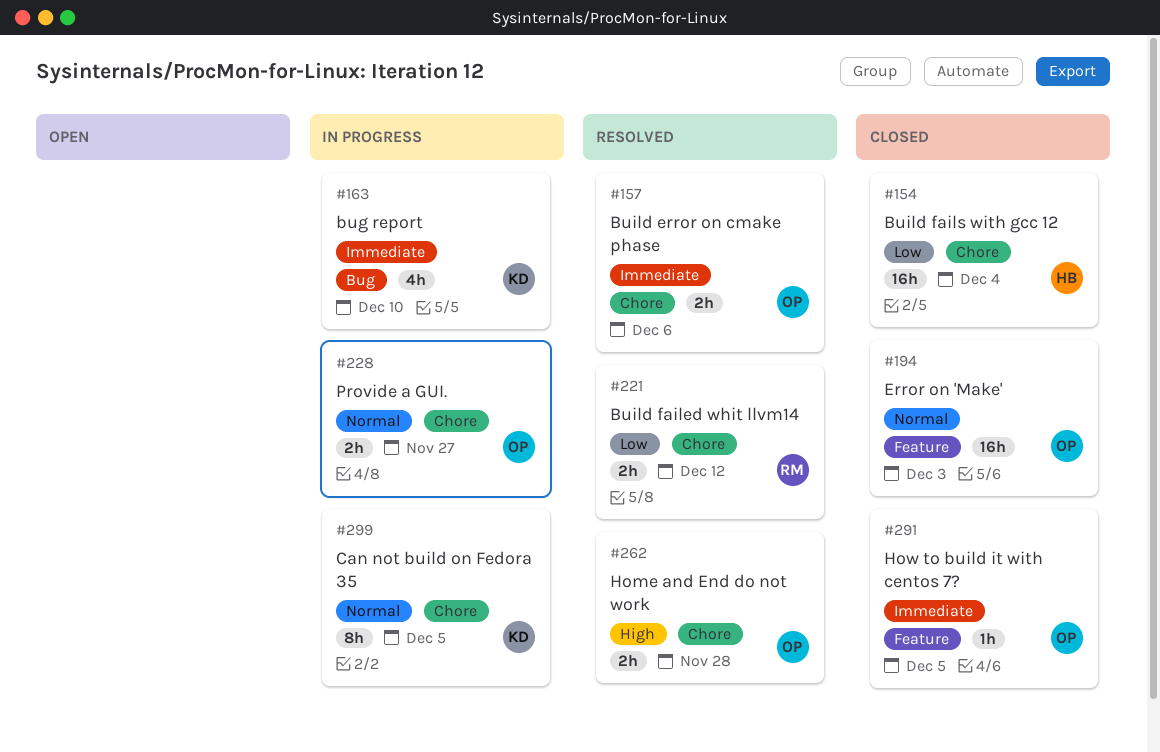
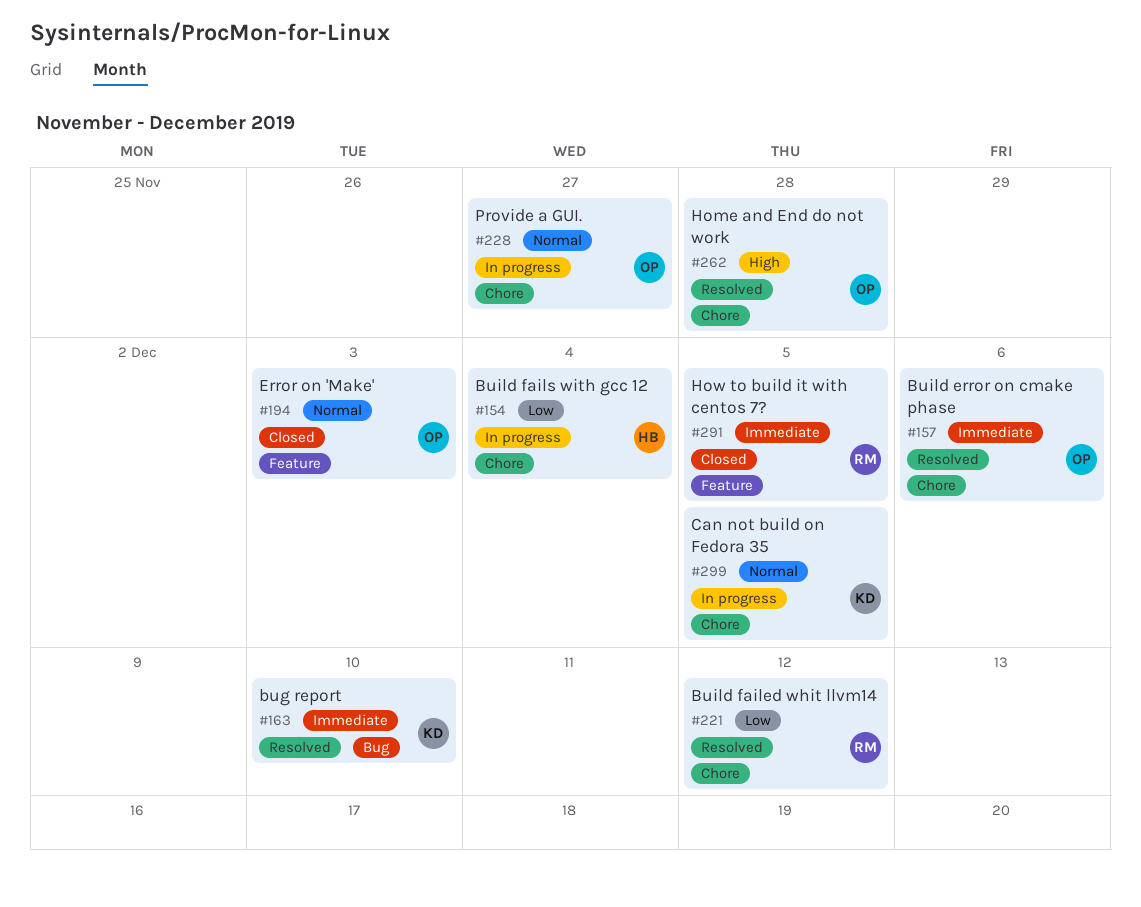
#154, status: Closed -> In progress
#163, status: In progress -> Resolved
#291, owner: OP -> RM

